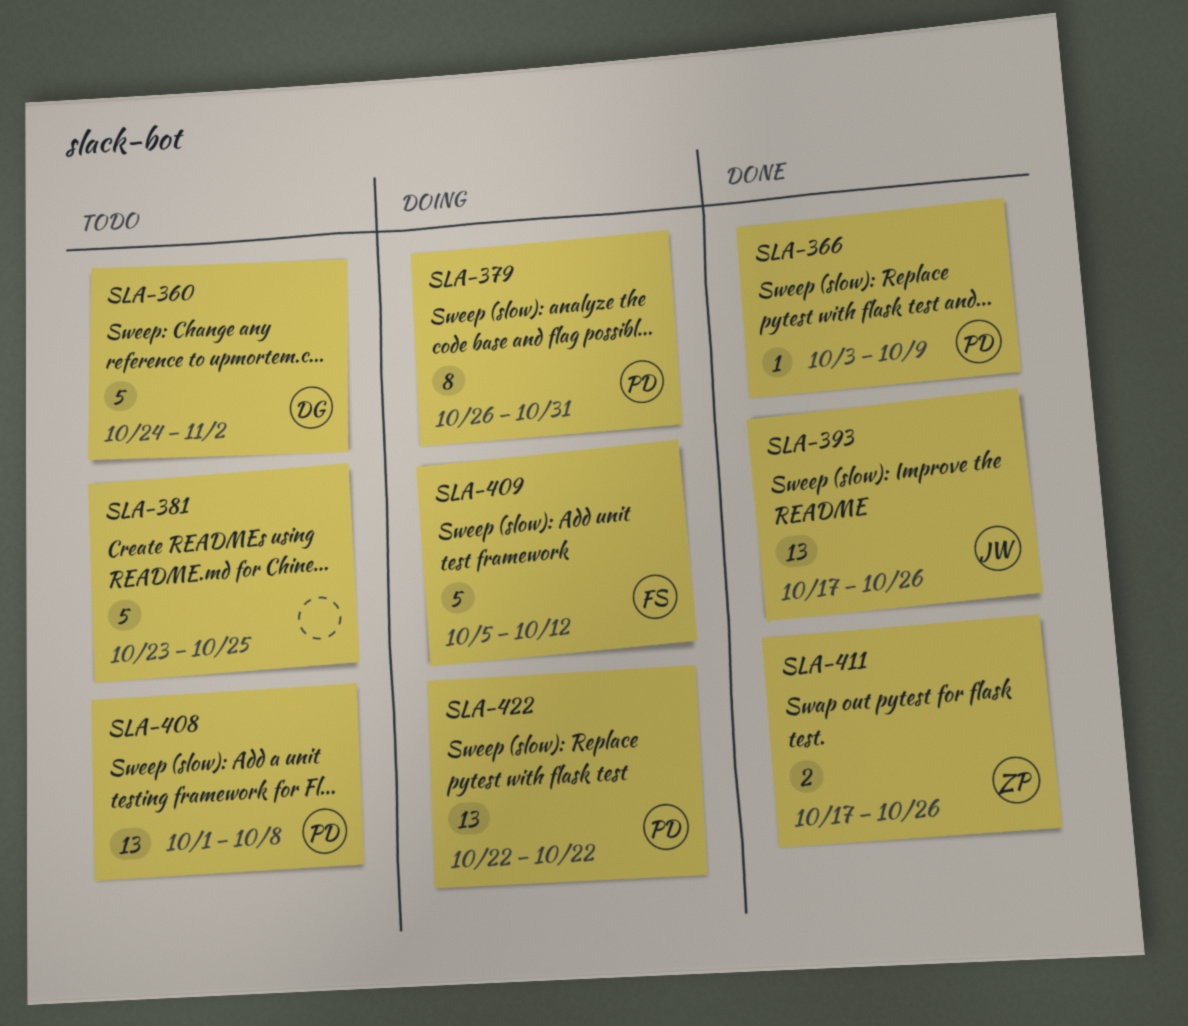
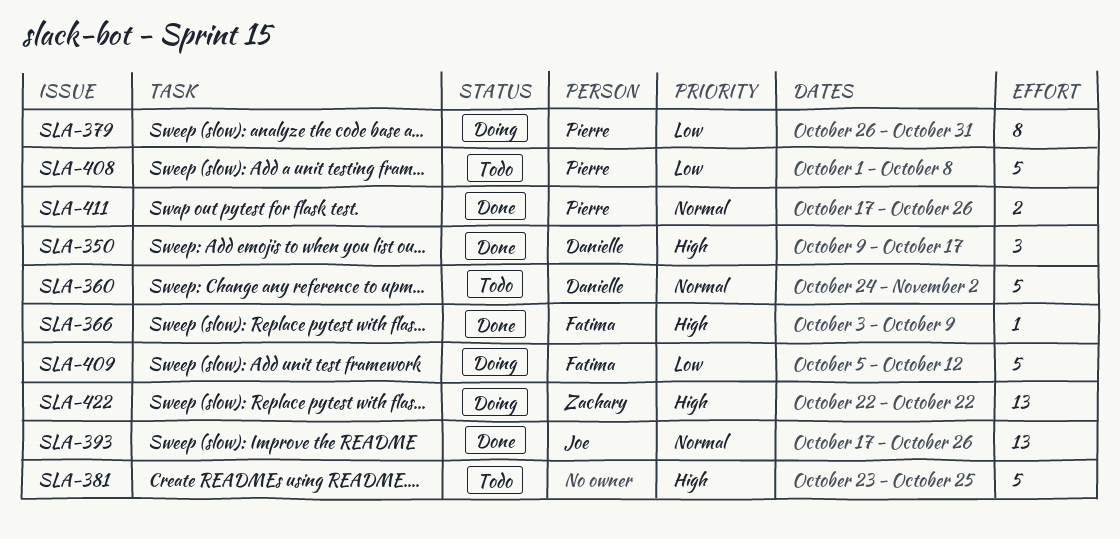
SLA-350: none -> present
SLA-366, owner: Pierre -> Fatima
SLA-408, estimate: 13 -> 5
SLA-411, owner: Zachary -> Pierre
SLA-422, owner: Pierre -> Zachary

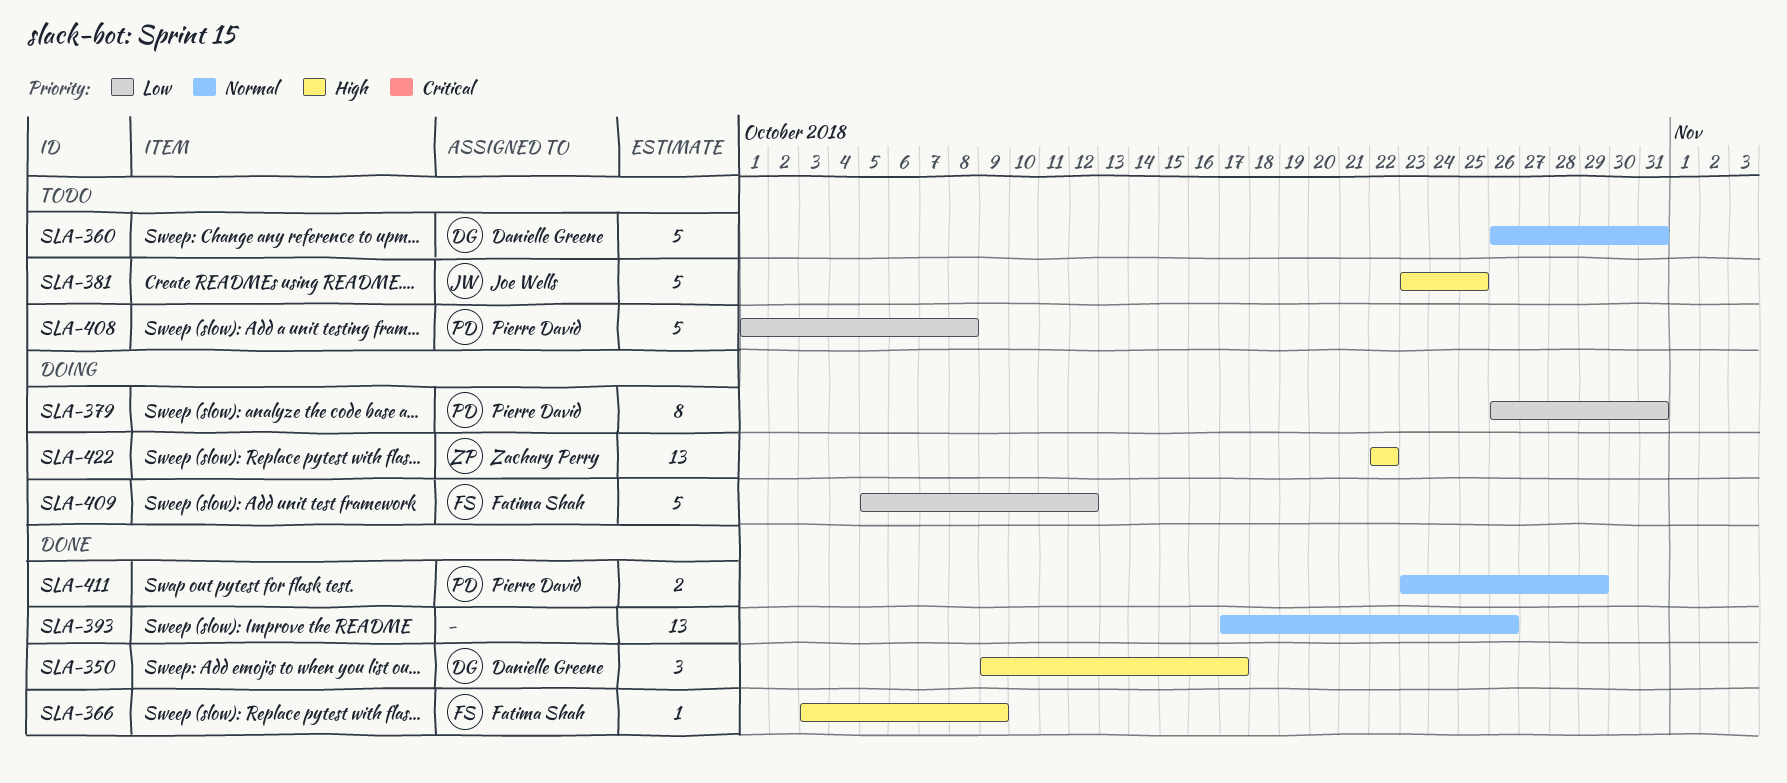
SLA-360, start: Oct 24 -> Oct 26
SLA-360, due: Nov 2 -> Oct 31
SLA-381, owner: none -> Joe Wells
SLA-393, owner: Joe Wells -> none
SLA-411, start: Oct 17 -> Oct 23
SLA-411, due: Oct 26 -> Oct 29

